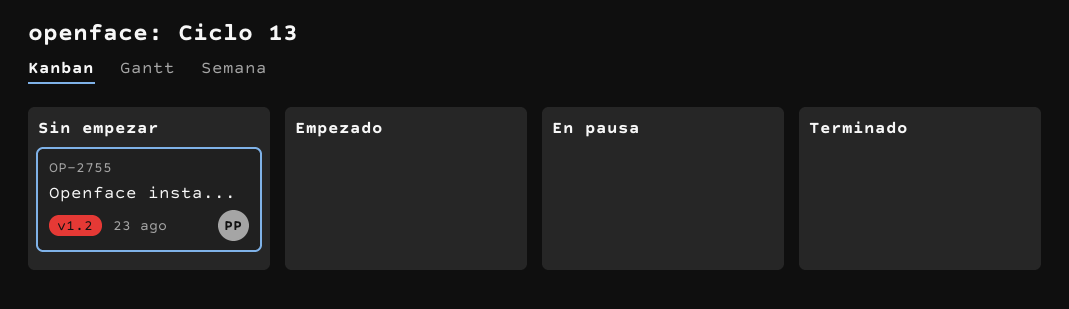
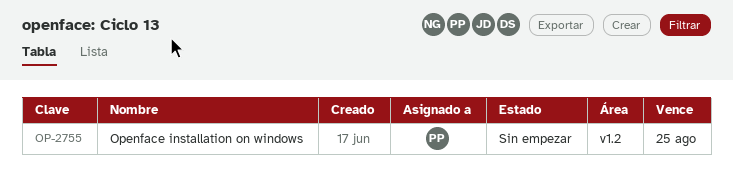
OP-2755, due: Aug 23 -> Aug 25

